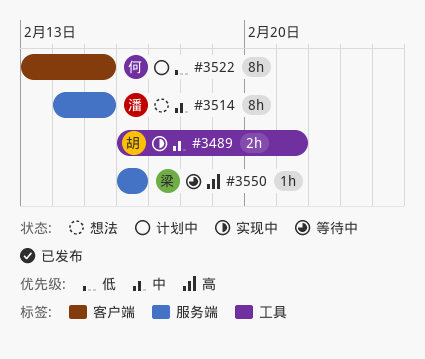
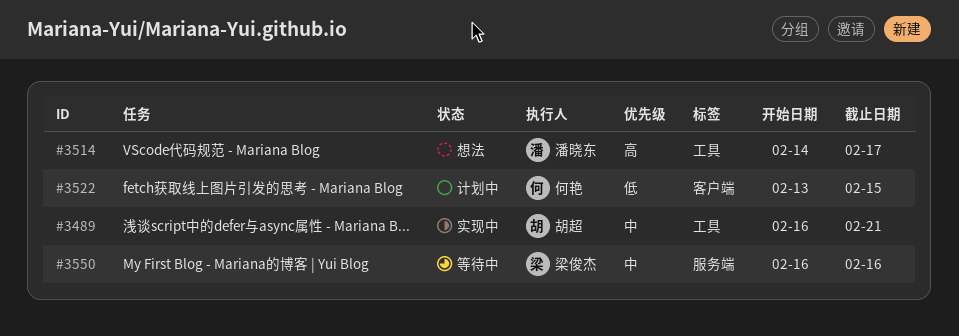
#3514, priority: 中 -> 高
#3514, label: 服务端 -> 工具
#3514, due: Feb 15 -> Feb 17
#3550, priority: 高 -> 中

